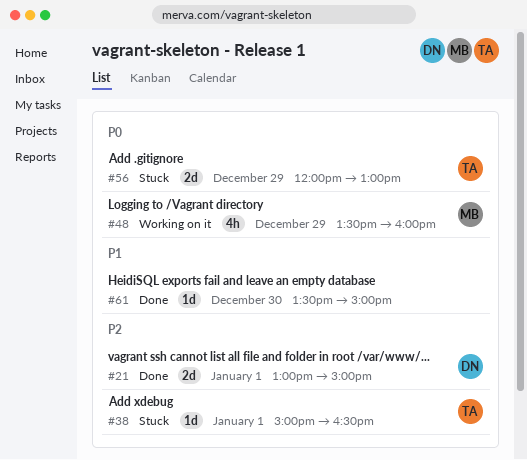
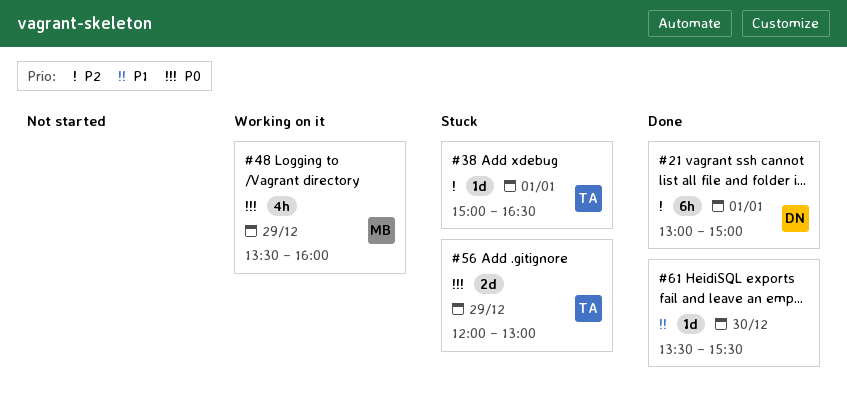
#21, estimate: 2d -> 6h
#61, ends: 15:00 -> 15:30

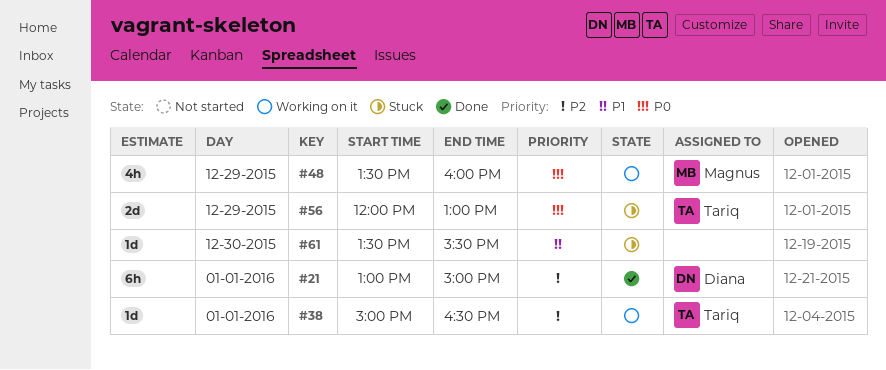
#38, status: Stuck -> Working on it
#61, status: Done -> Stuck

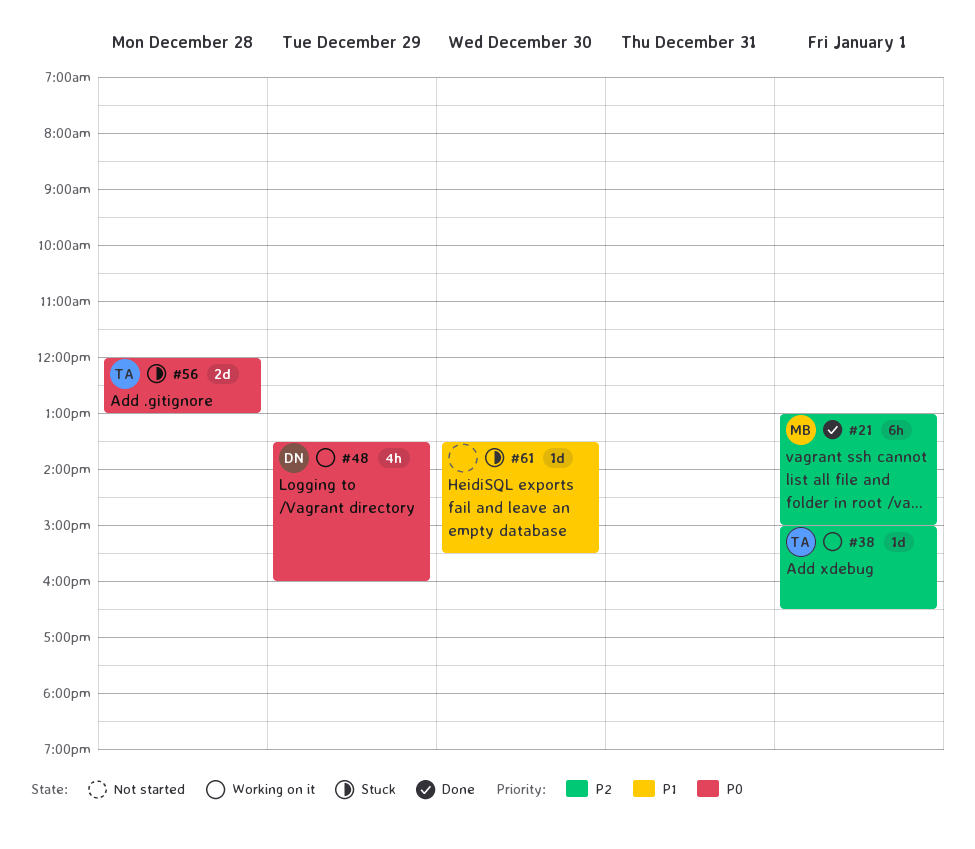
#21, owner: Diana -> Magnus
#48, owner: Magnus -> Diana
#56, day: Dec 29 -> Dec 28

